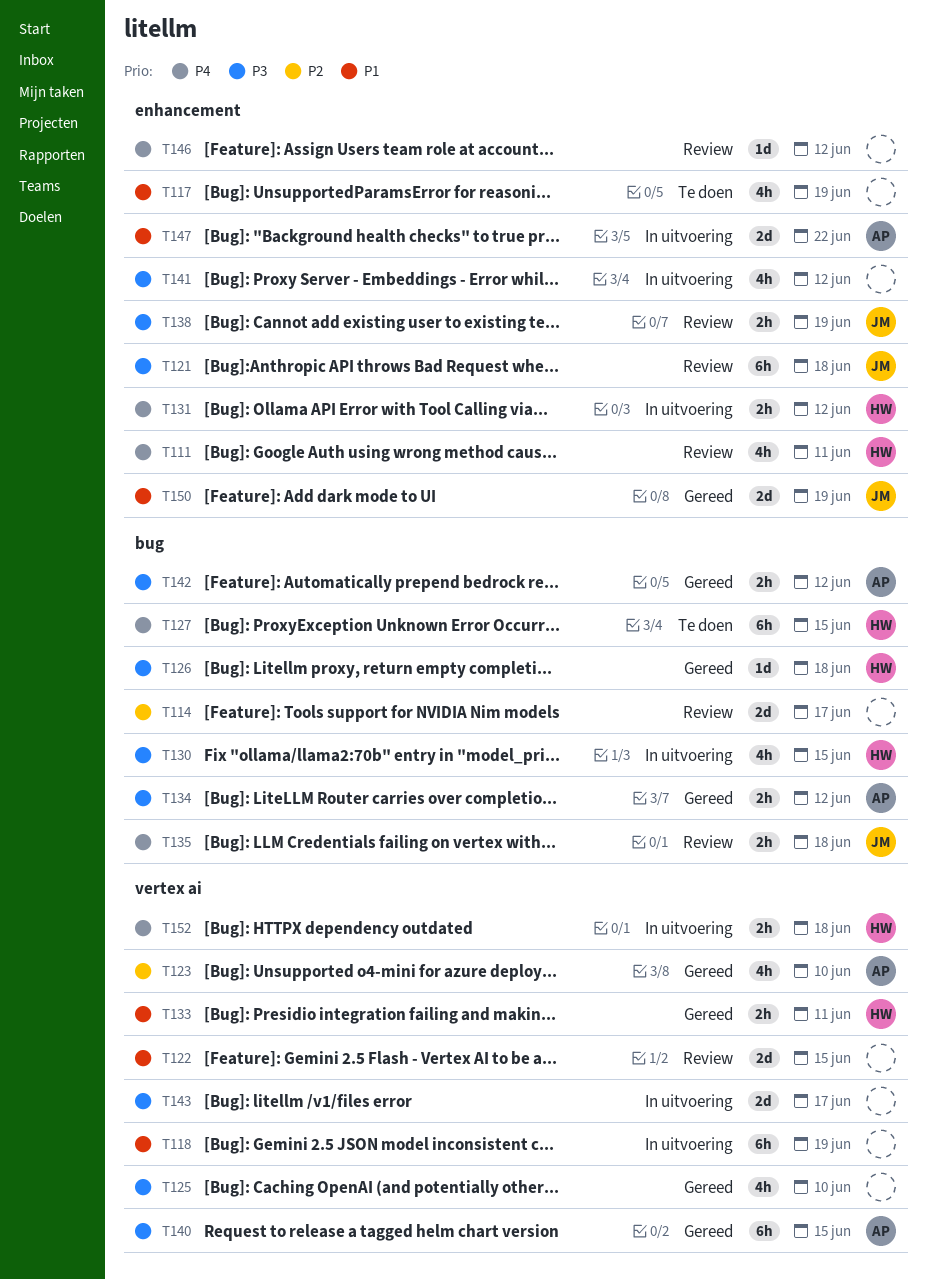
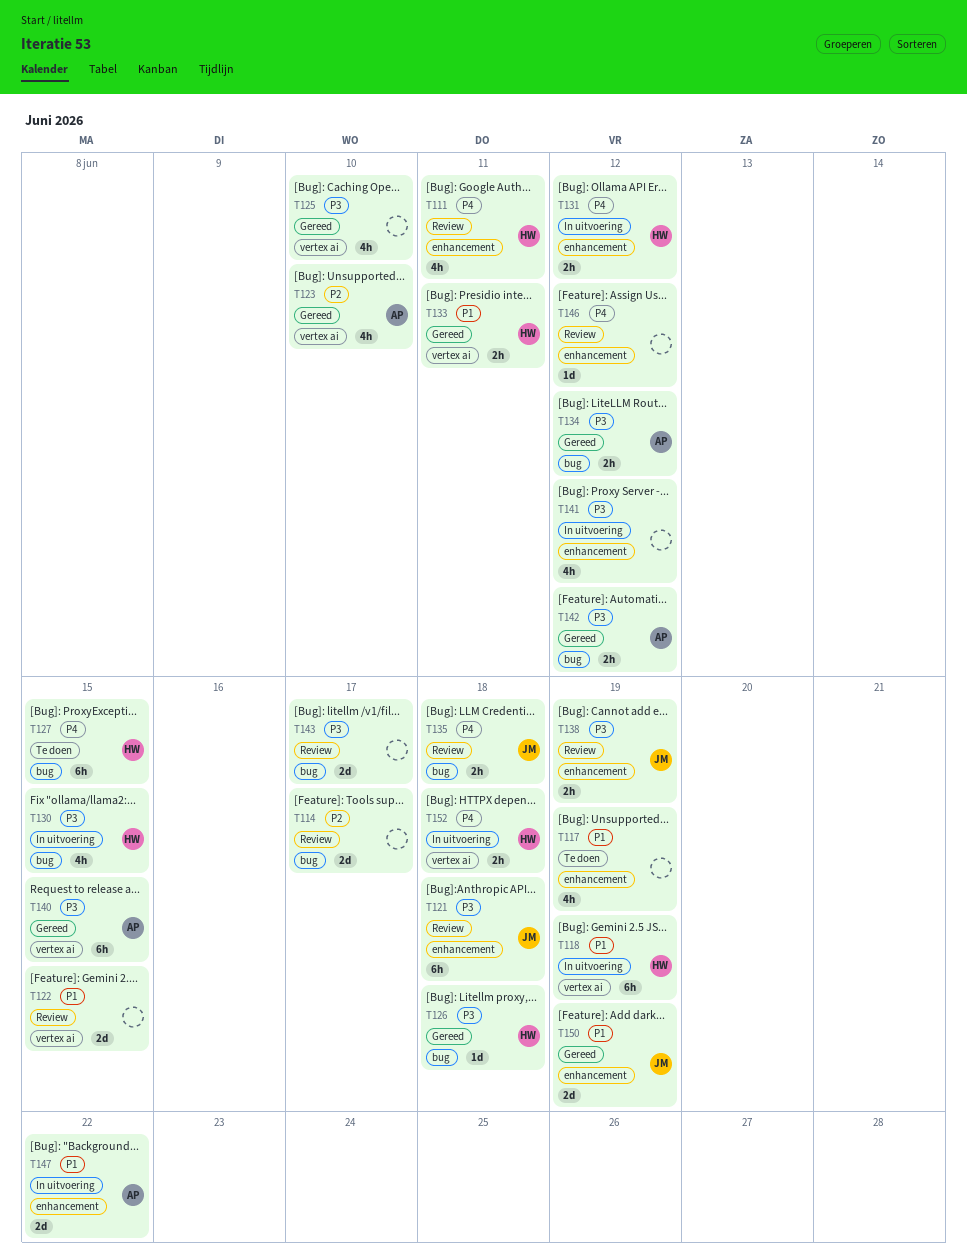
T118, owner: none -> HW
T143, status: In uitvoering -> Review
T143, label: vertex ai -> bug

